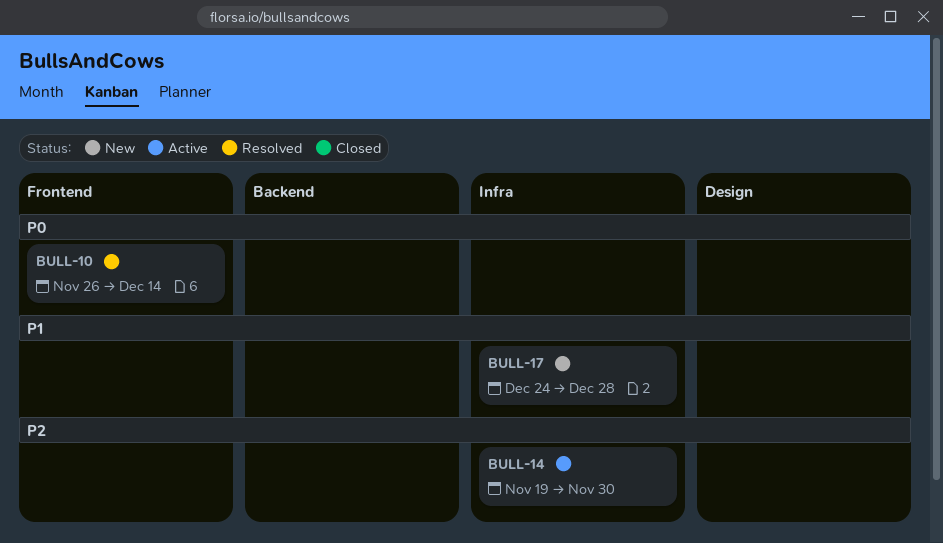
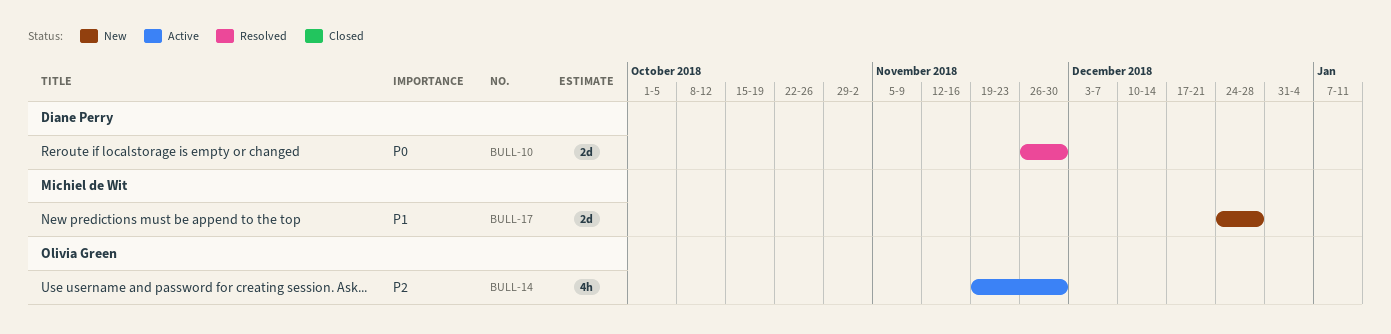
BULL-10, due: Dec 14 -> Nov 30

